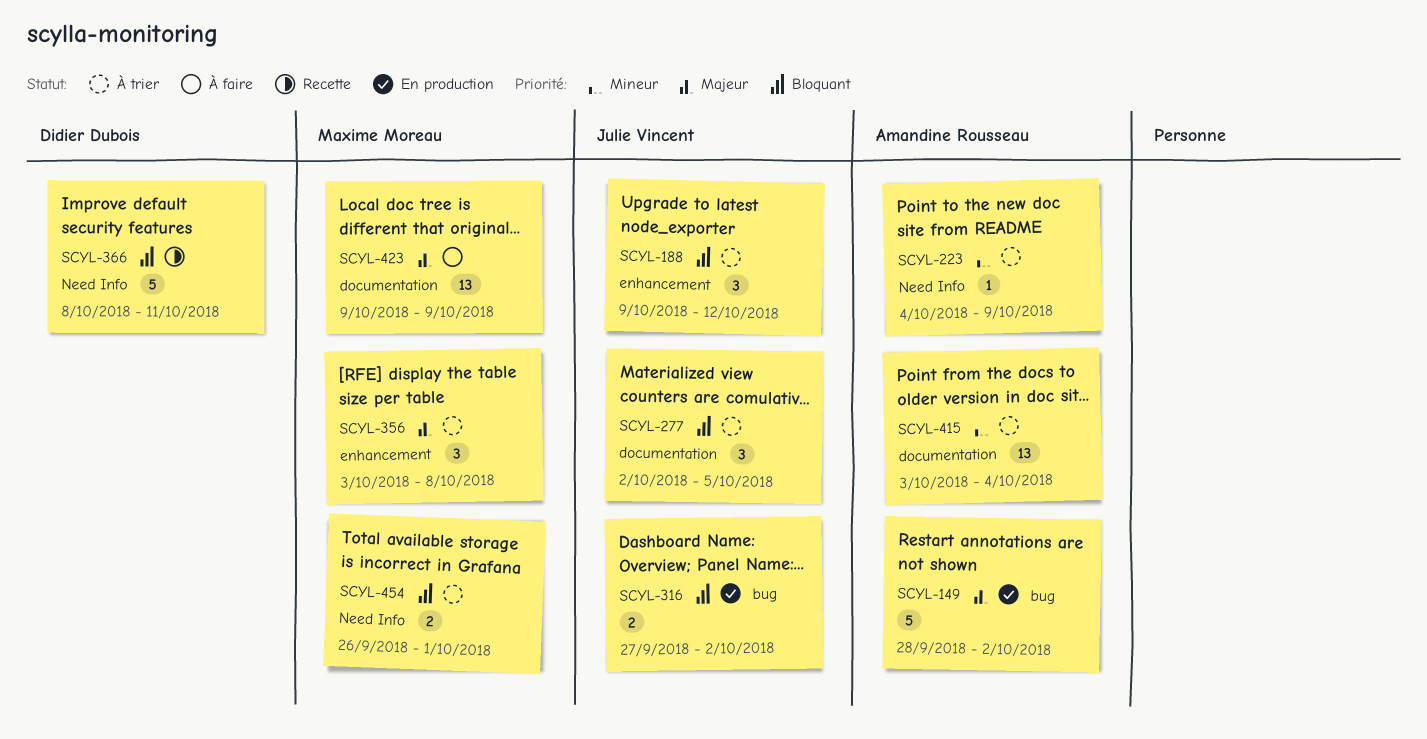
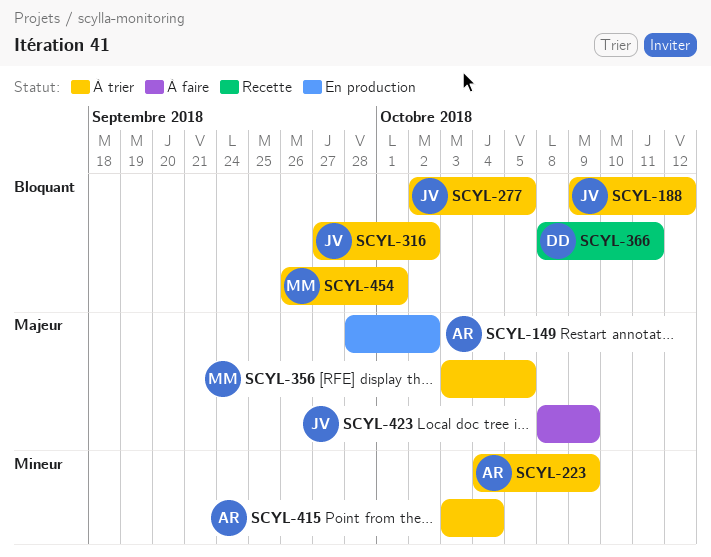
SCYL-316, status: En production -> À trier
SCYL-356, due: Oct 8 -> Oct 5
SCYL-423, owner: Maxime Moreau -> Julie Vincent
SCYL-423, start: Oct 9 -> Oct 8

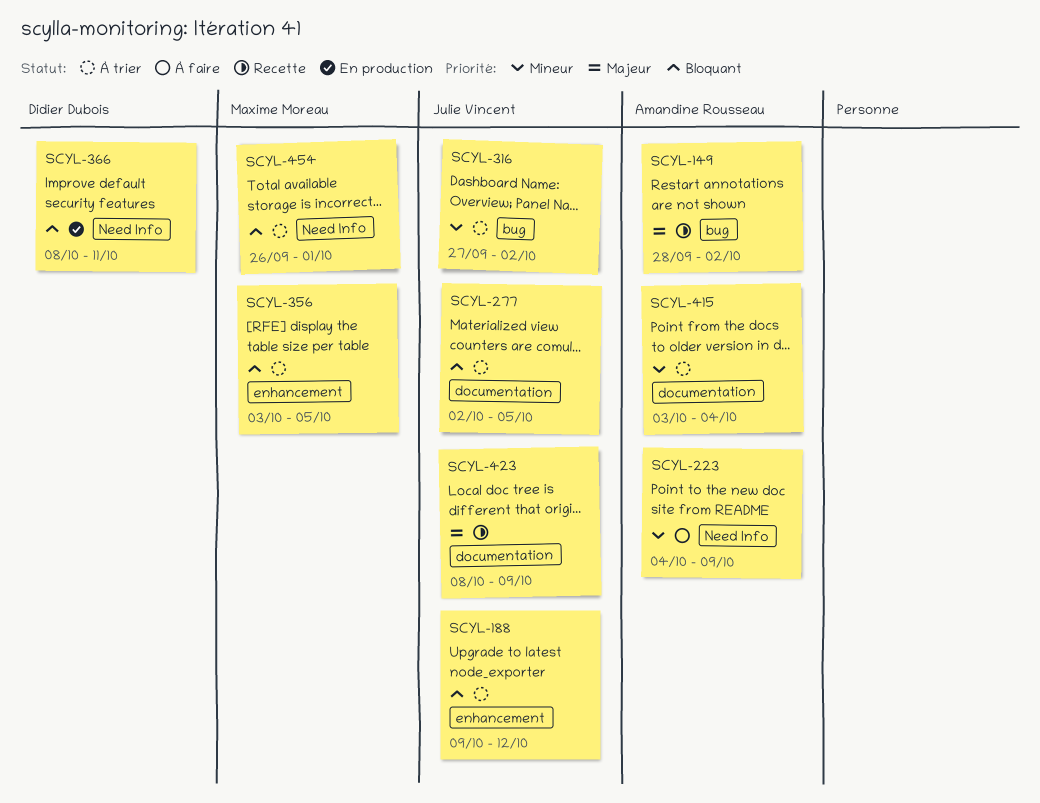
SCYL-149, status: En production -> Recette
SCYL-223, status: À trier -> À faire
SCYL-316, priority: Bloquant -> Mineur
SCYL-356, priority: Majeur -> Bloquant
SCYL-366, status: Recette -> En production
SCYL-423, status: À faire -> Recette

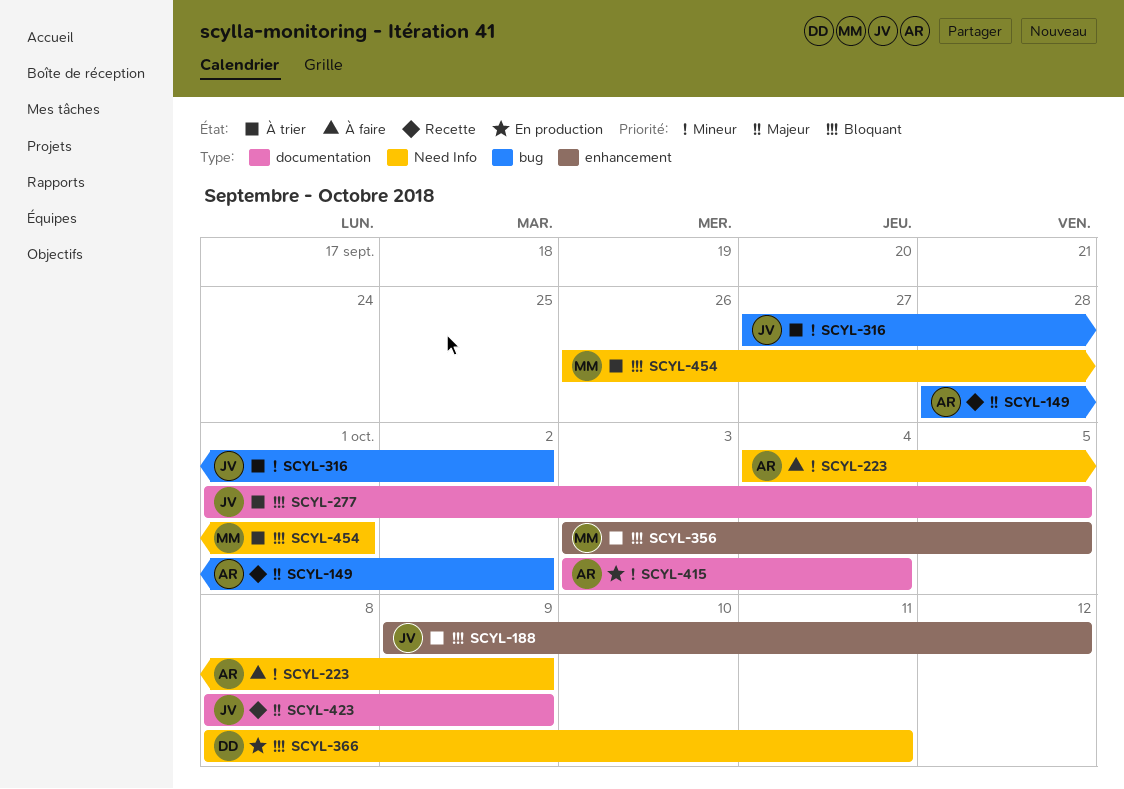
SCYL-277, start: Oct 2 -> Oct 1
SCYL-415, status: À trier -> En production

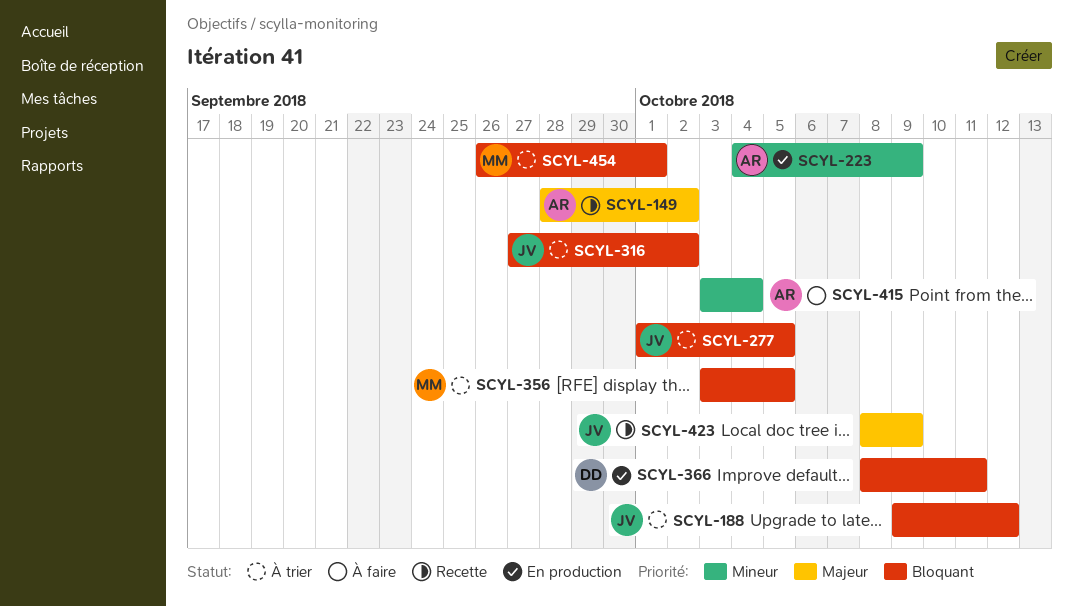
SCYL-223, status: À faire -> En production
SCYL-316, priority: Mineur -> Bloquant
SCYL-415, status: En production -> À faire

